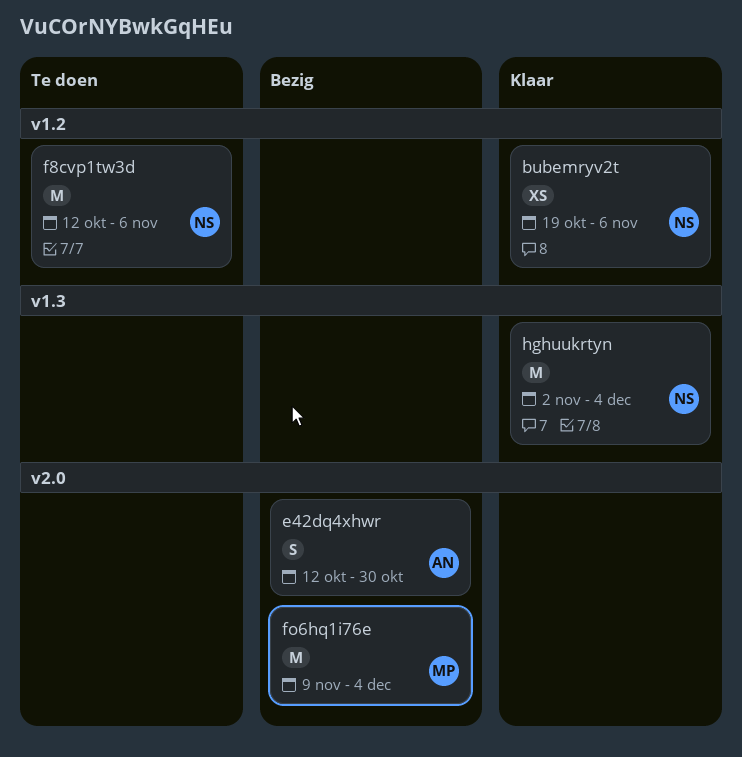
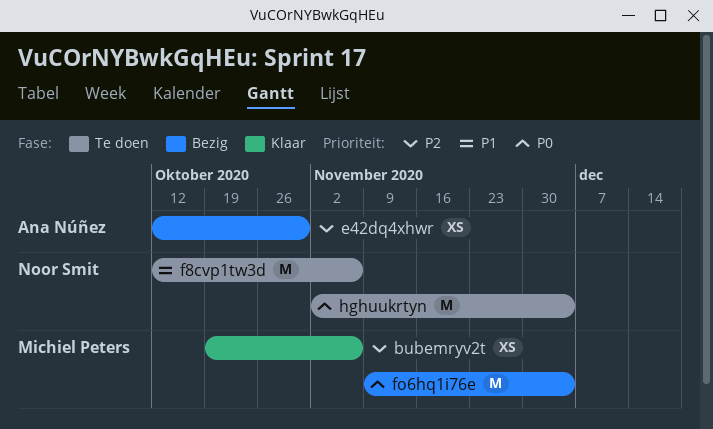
bubemryv2t, owner: Noor Smit -> Michiel Peters
e42dq4xhwr, estimate: S -> XS
hghuukrtyn, status: Klaar -> Te doen

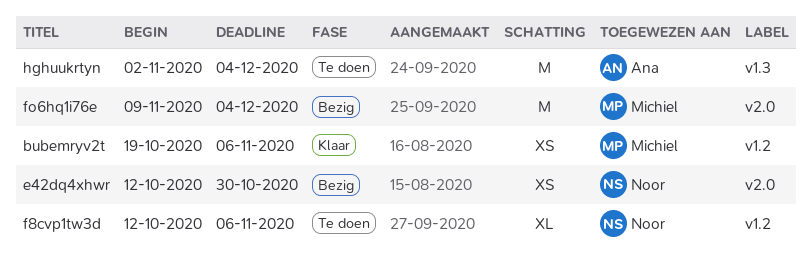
e42dq4xhwr, owner: Ana Núñez -> Noor Smit
f8cvp1tw3d, estimate: M -> XL
hghuukrtyn, owner: Noor Smit -> Ana Núñez

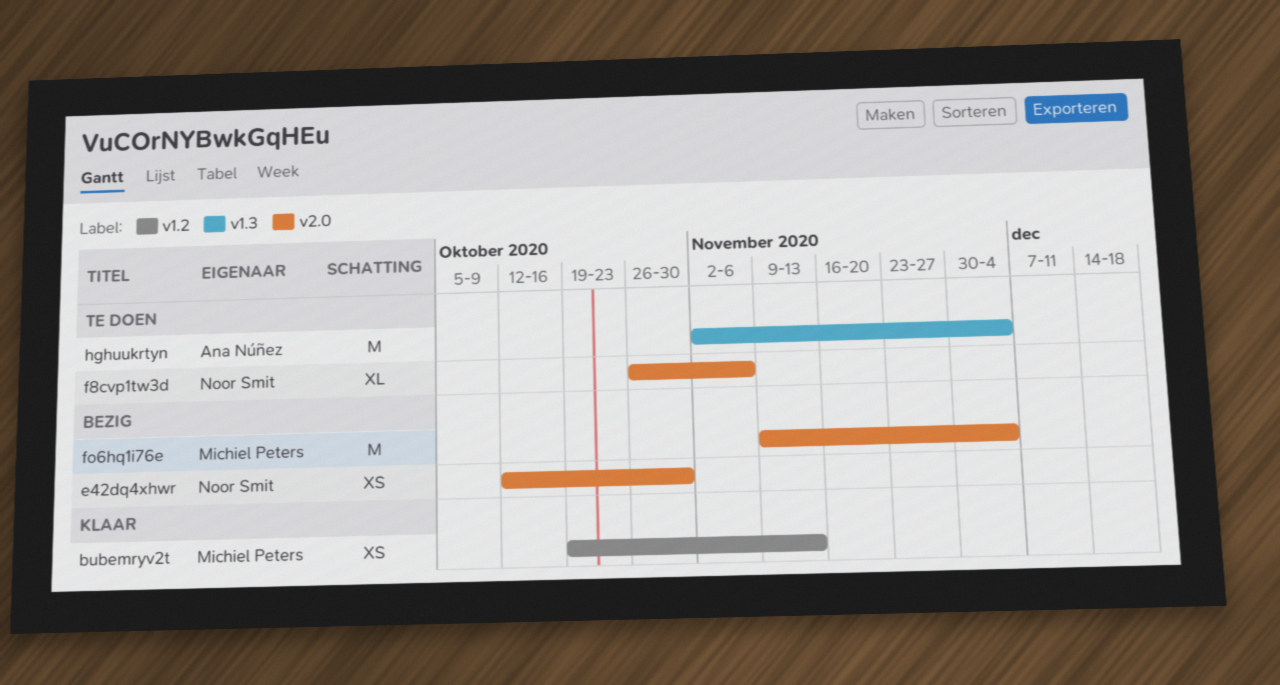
bubemryv2t, due: Nov 6 -> Nov 13
f8cvp1tw3d, label: v1.2 -> v2.0
f8cvp1tw3d, start: Oct 12 -> Oct 26

